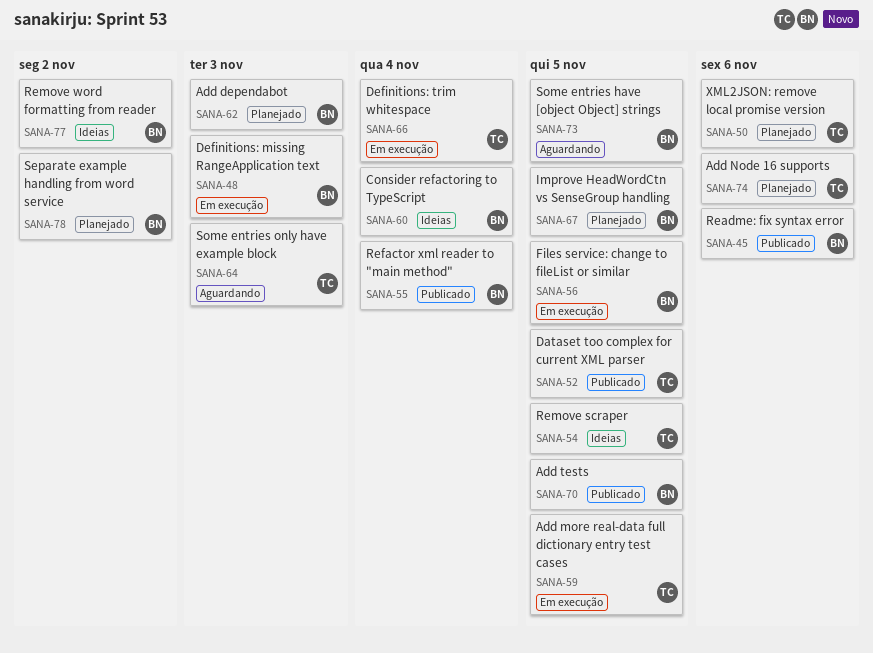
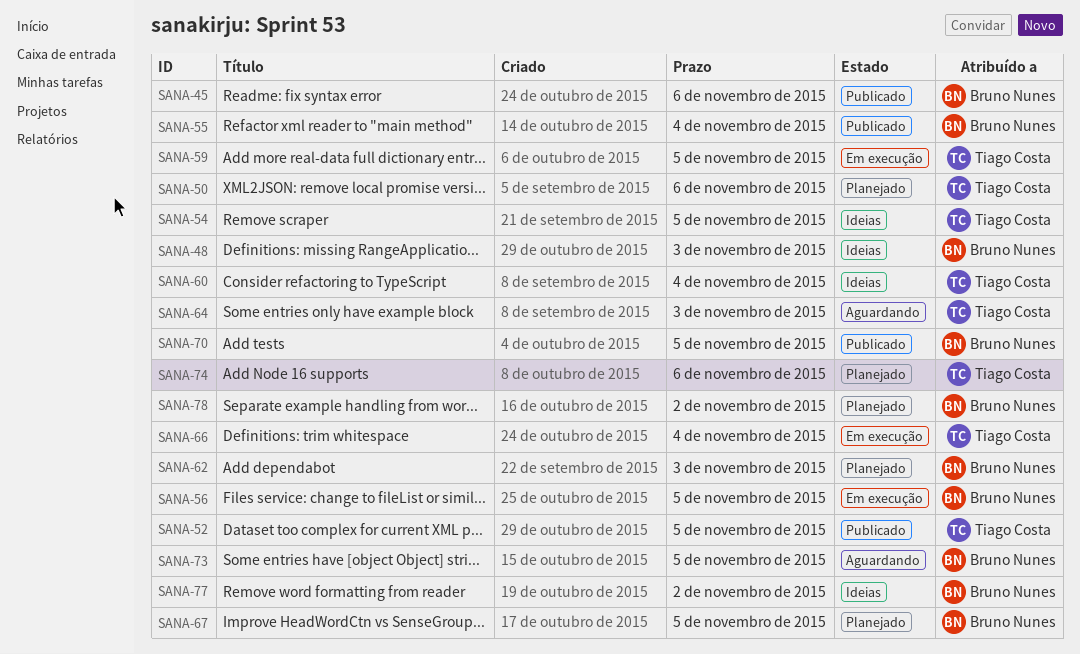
SANA-48, status: Em execução -> Ideias
SANA-60, owner: Bruno Nunes -> Tiago Costa

